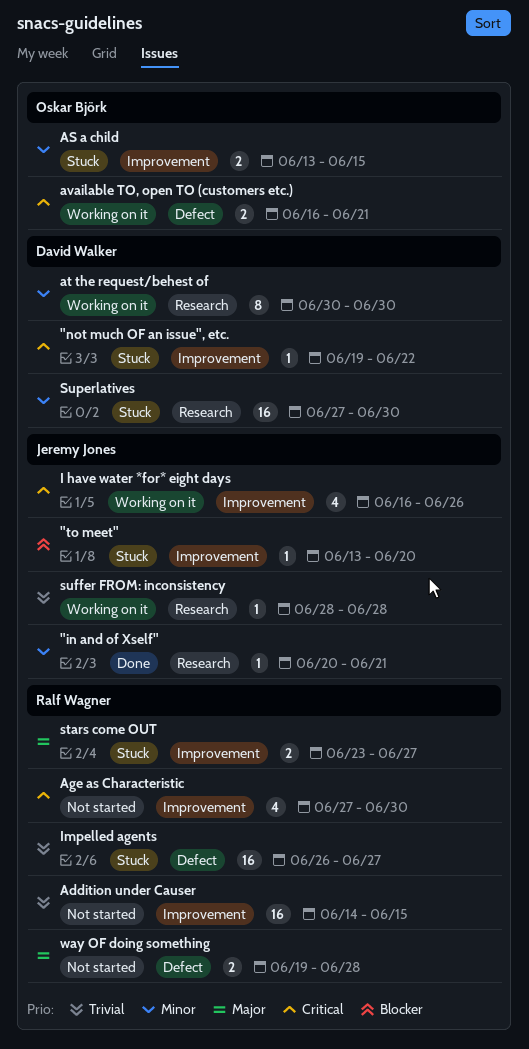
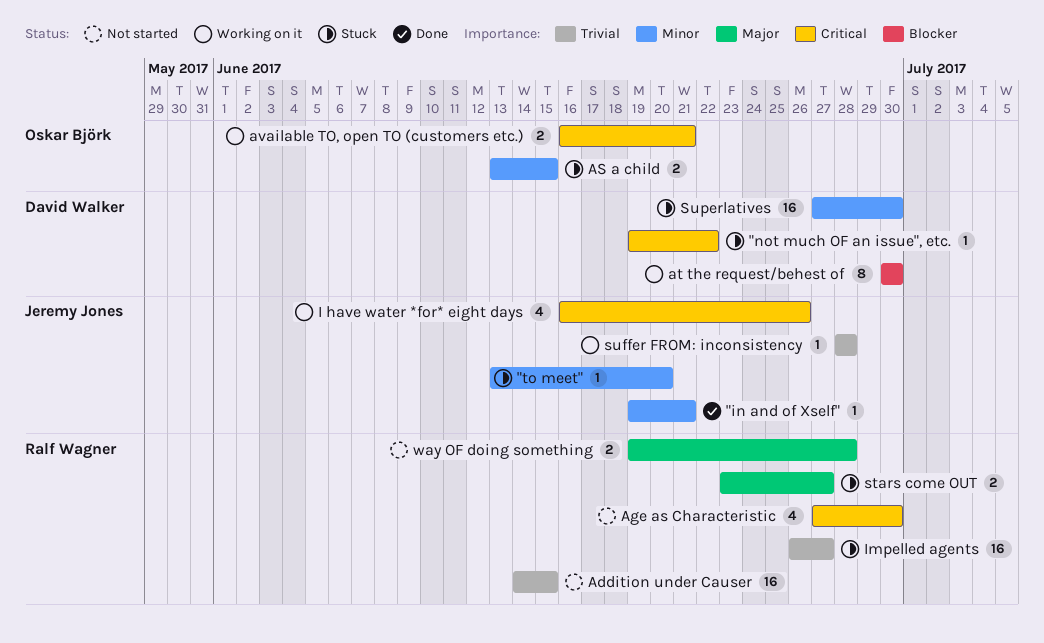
"in and of Xself", start: Jun 20 -> Jun 19
"to meet", priority: Blocker -> Minor
at the request/behest of, priority: Minor -> Blocker

